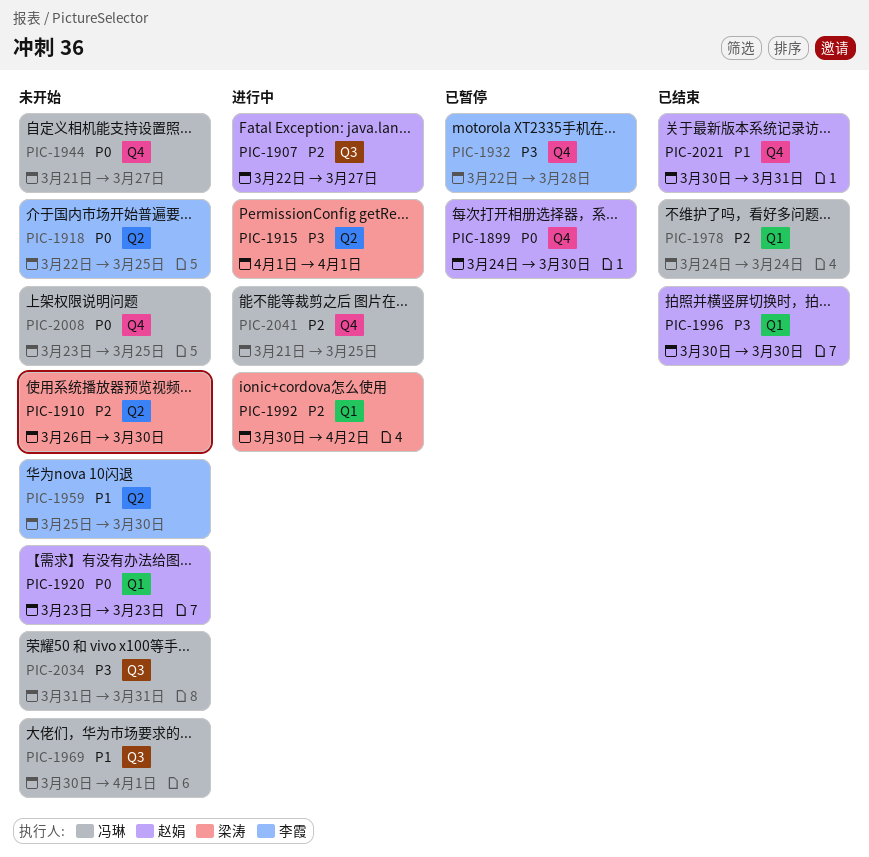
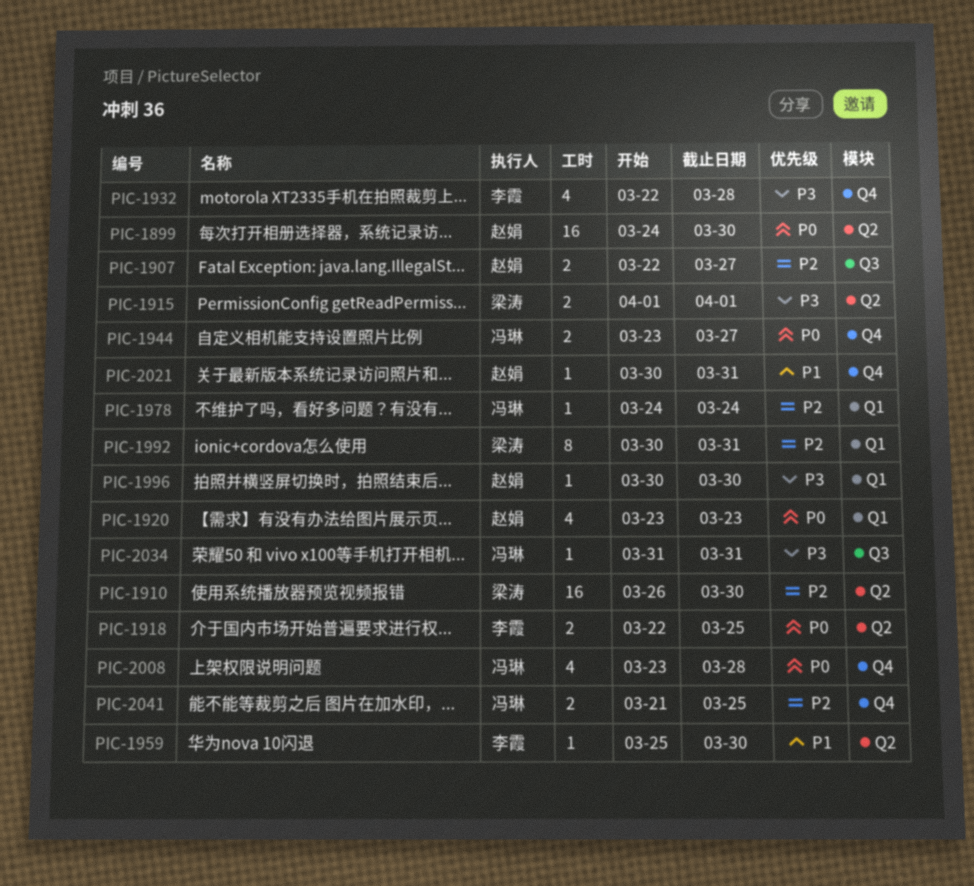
PIC-1899, label: Q4 -> Q2
PIC-1944, start: Mar 21 -> Mar 23
PIC-1969: present -> none
PIC-1992, due: Apr 2 -> Mar 31
PIC-2008, due: Mar 25 -> Mar 28

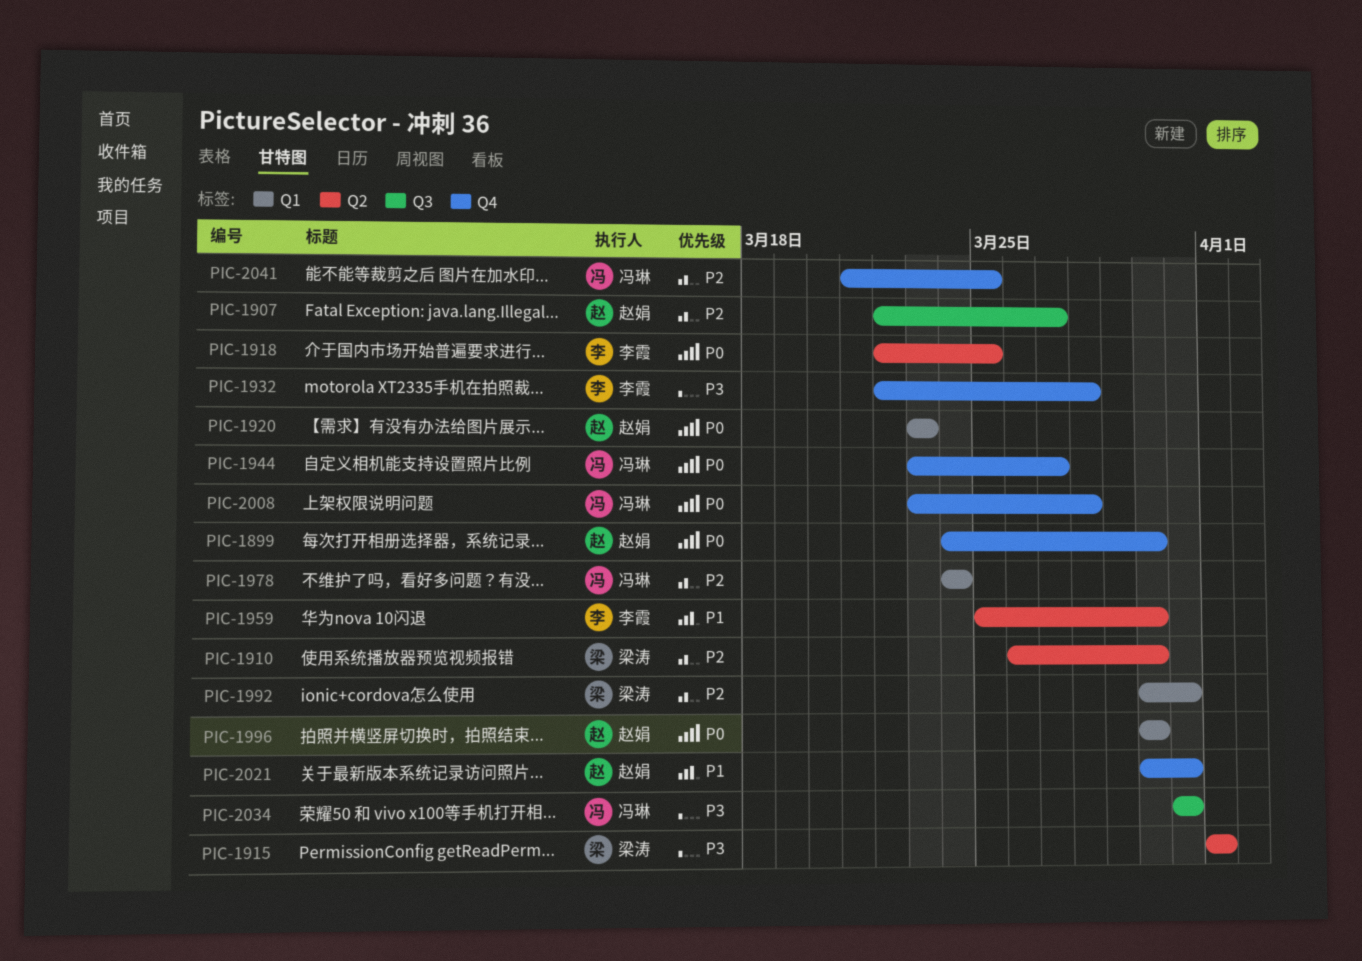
PIC-1899, label: Q2 -> Q4
PIC-1996, priority: P3 -> P0

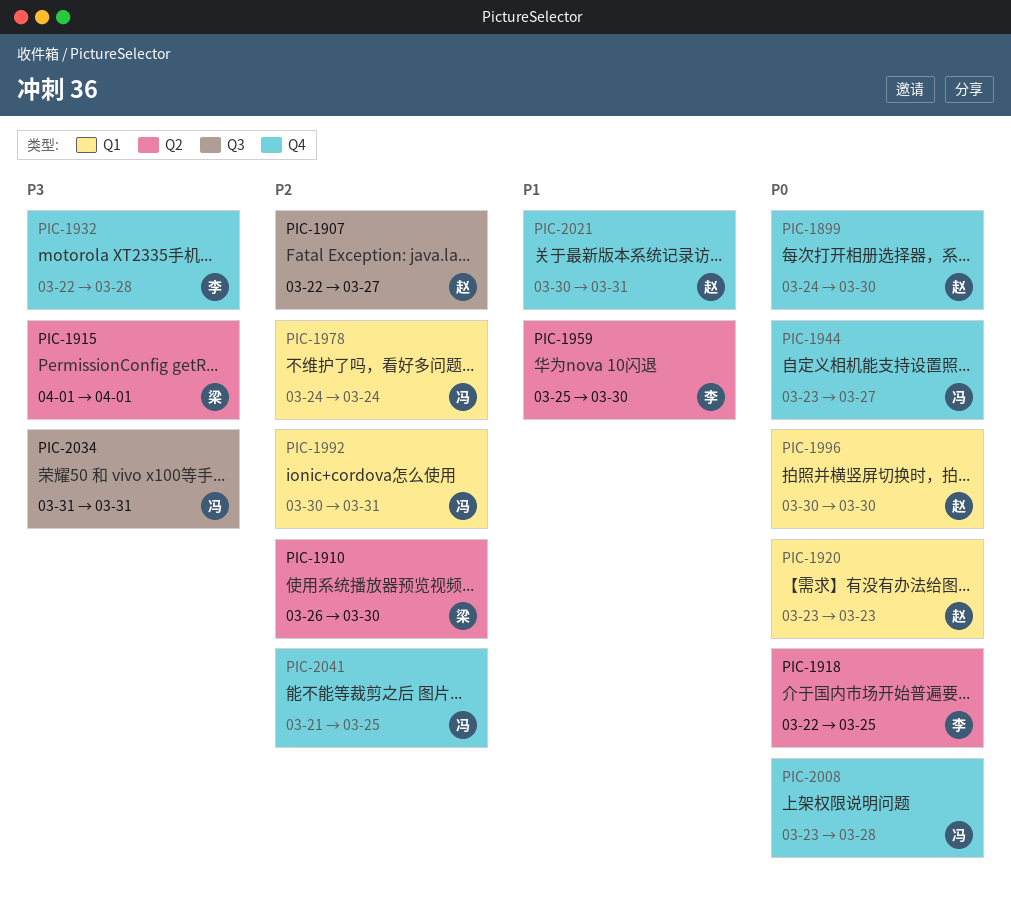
PIC-1992, owner: 梁涛 -> 冯琳

